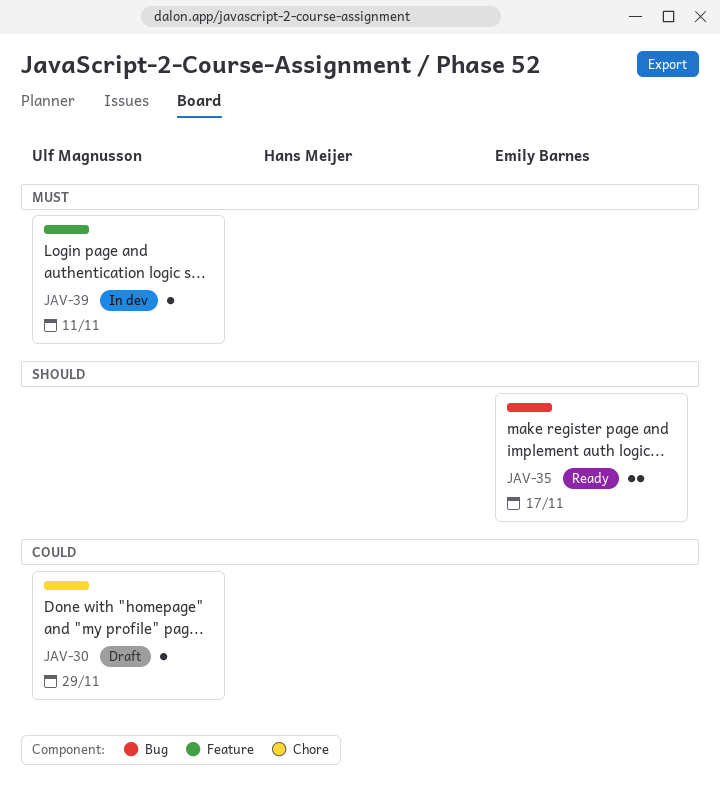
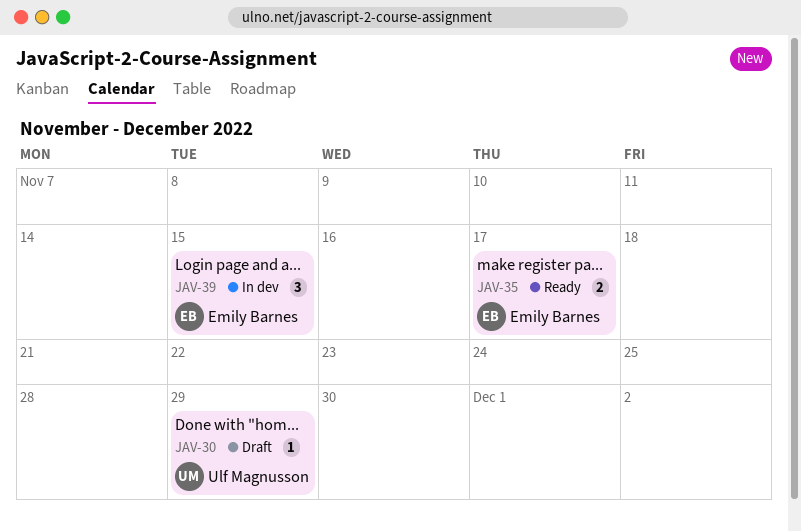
JAV-39, owner: Ulf Magnusson -> Emily Barnes
JAV-39, estimate: 1 -> 3
JAV-39, due: Nov 11 -> Nov 15

